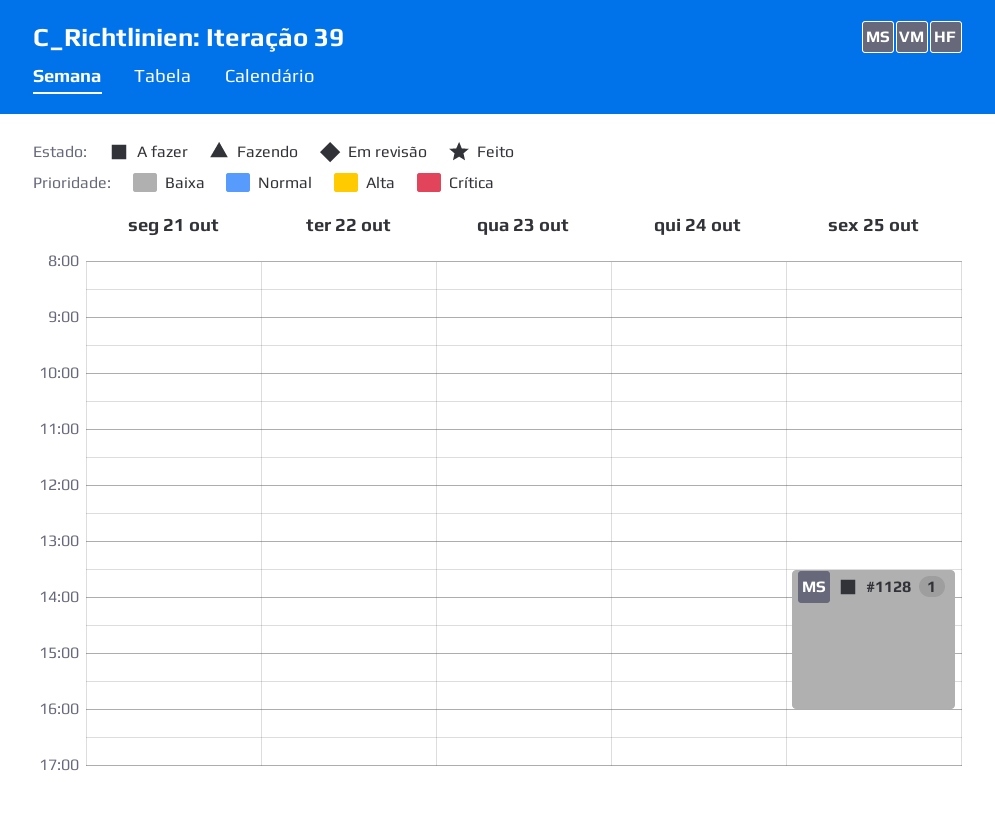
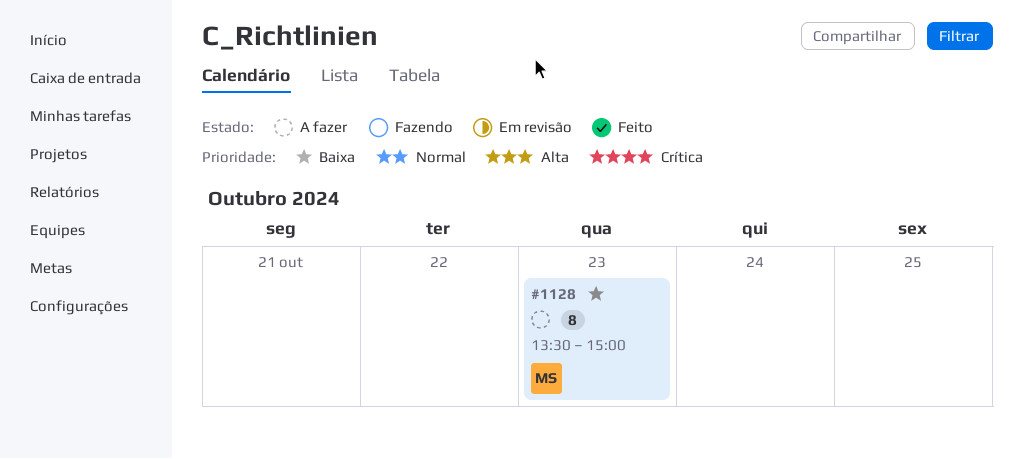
#1128, estimate: 1 -> 8
#1128, day: Oct 25 -> Oct 23
#1128, ends: 16:00 -> 15:00

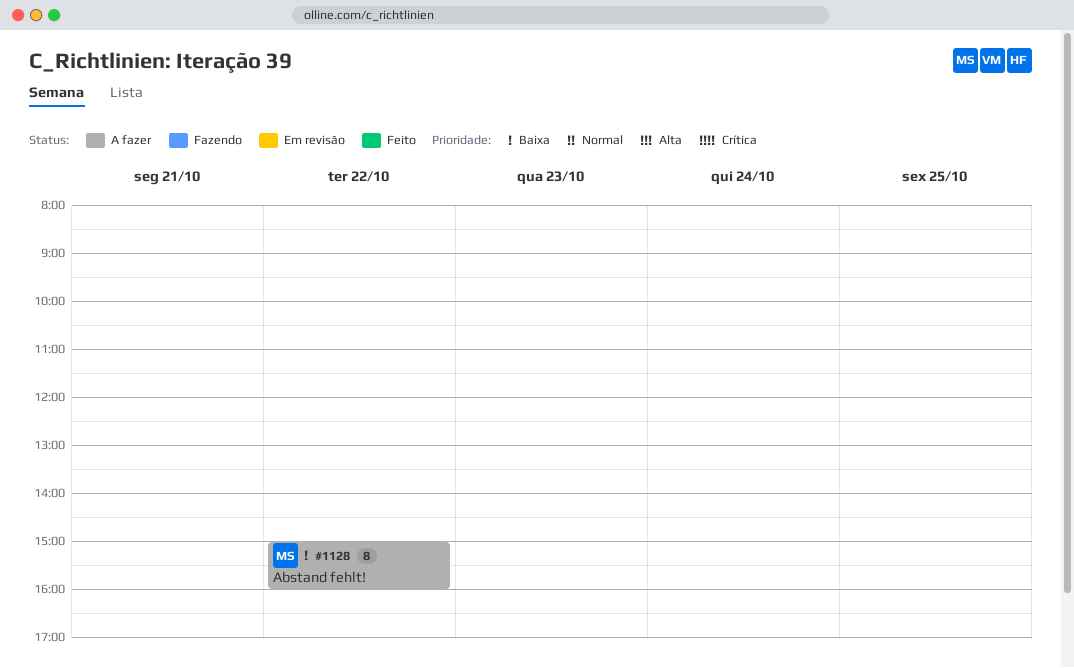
#1128, day: Oct 23 -> Oct 22
#1128, begins: 13:30 -> 15:00
#1128, ends: 15:00 -> 16:00

